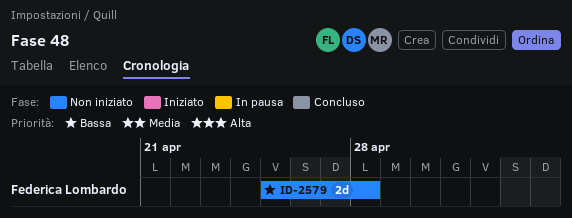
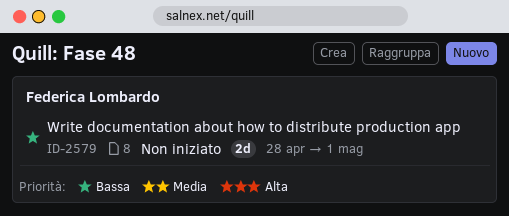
ID-2579, start: Apr 25 -> Apr 28
ID-2579, due: Apr 28 -> May 1

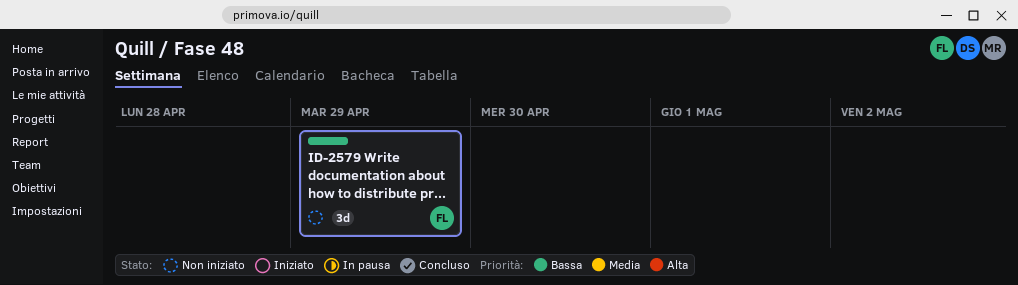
ID-2579, estimate: 2d -> 3d
ID-2579, due: May 1 -> Apr 29

